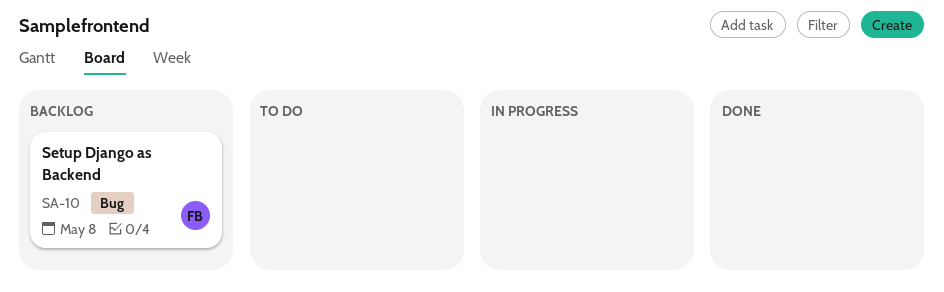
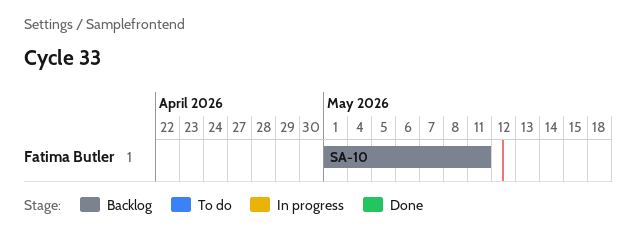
SA-10, due: May 8 -> May 11

